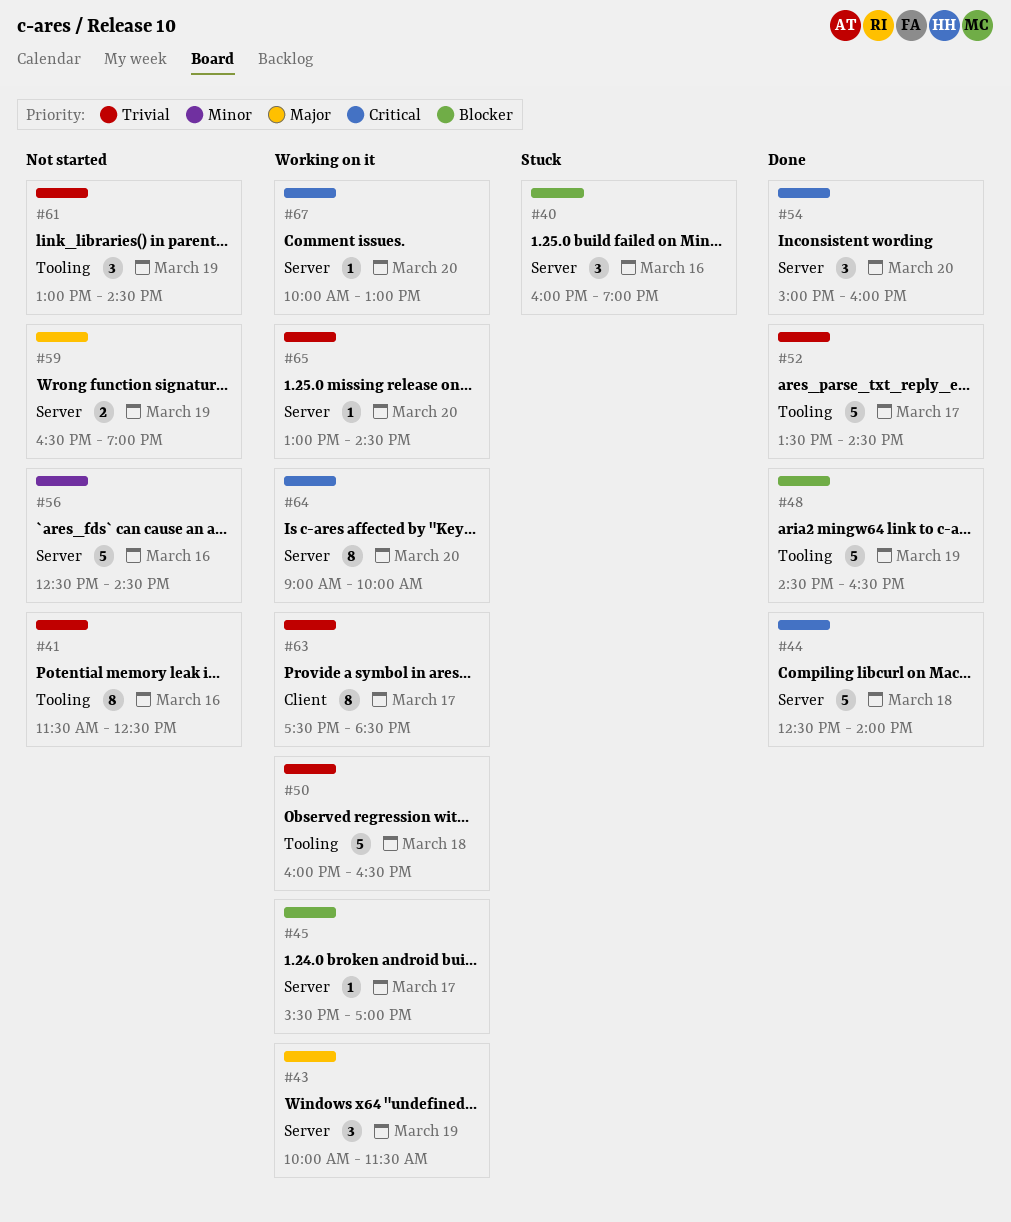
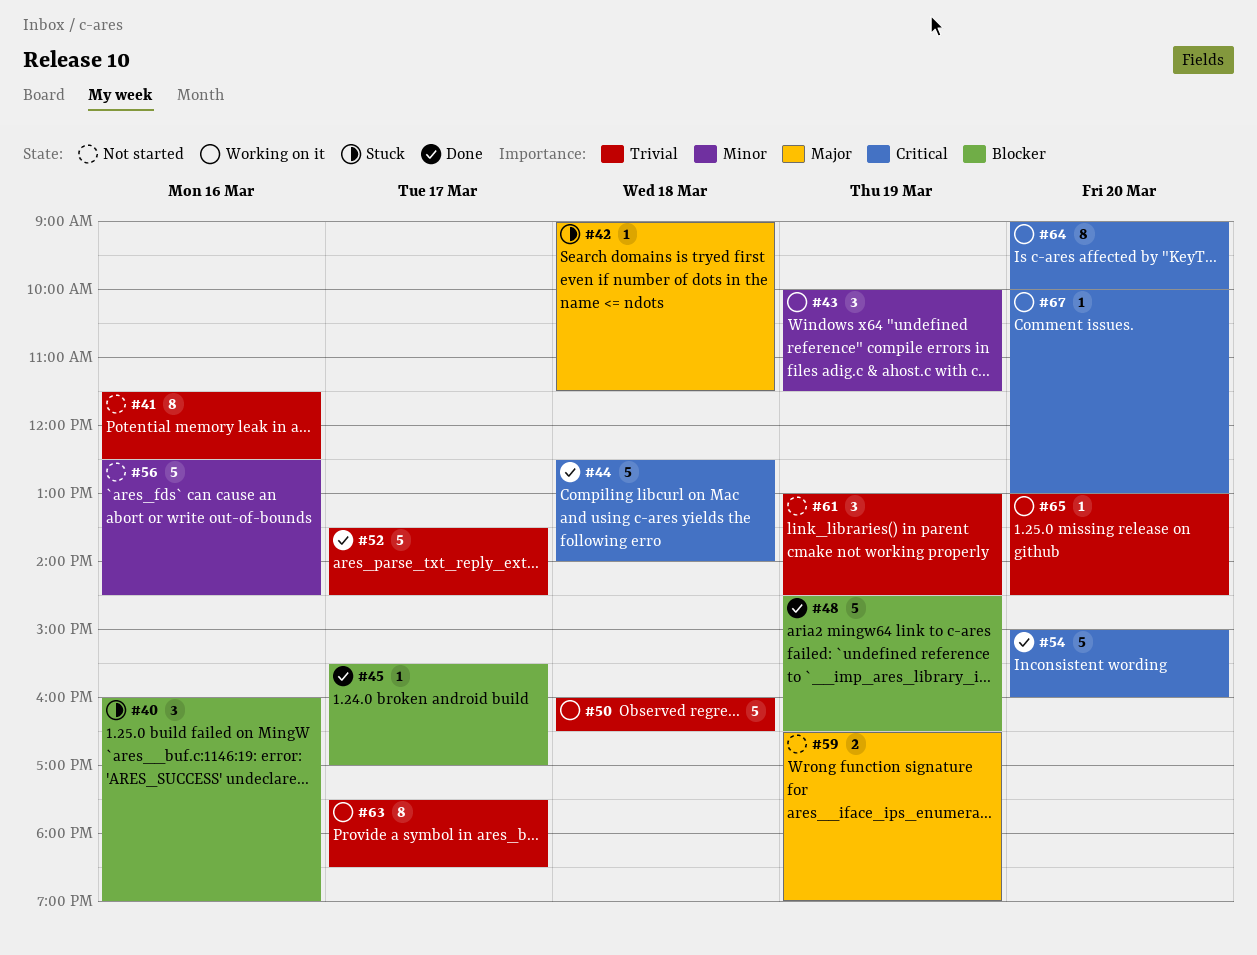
#42: none -> present
#43, priority: Major -> Minor
#45, status: Working on it -> Done
#54, estimate: 3 -> 5

